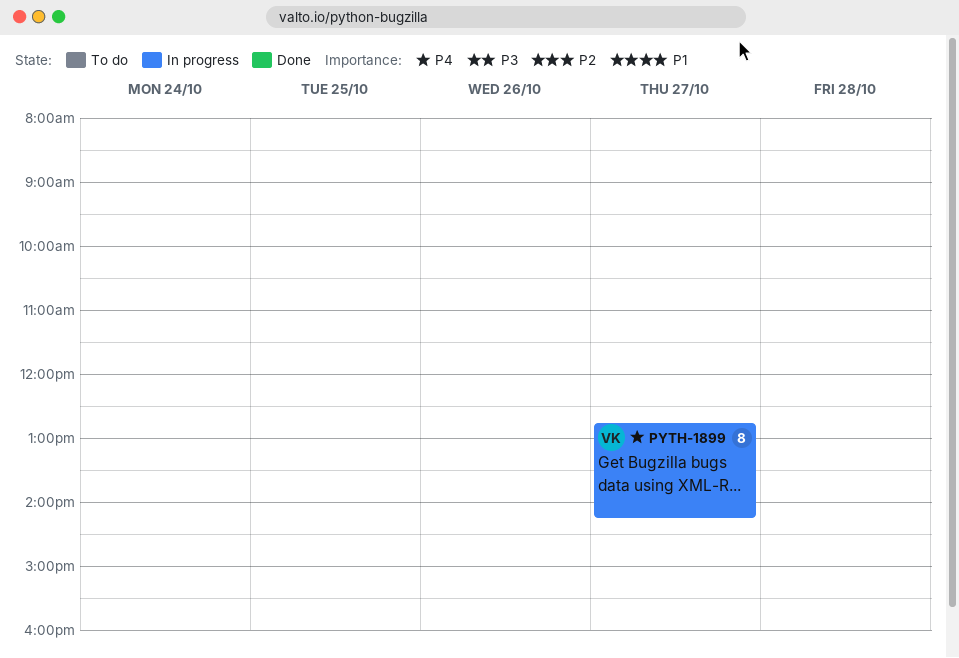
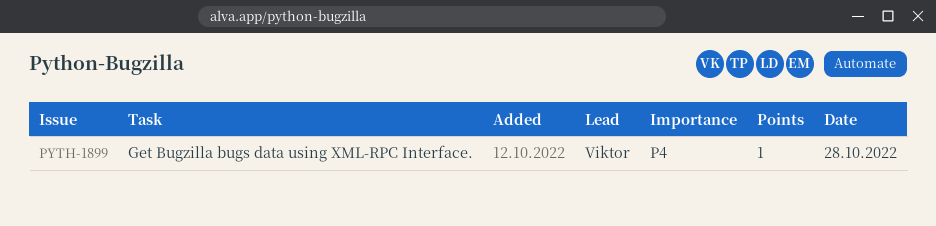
PYTH-1899, estimate: 8 -> 1
PYTH-1899, day: Oct 27 -> Oct 28

